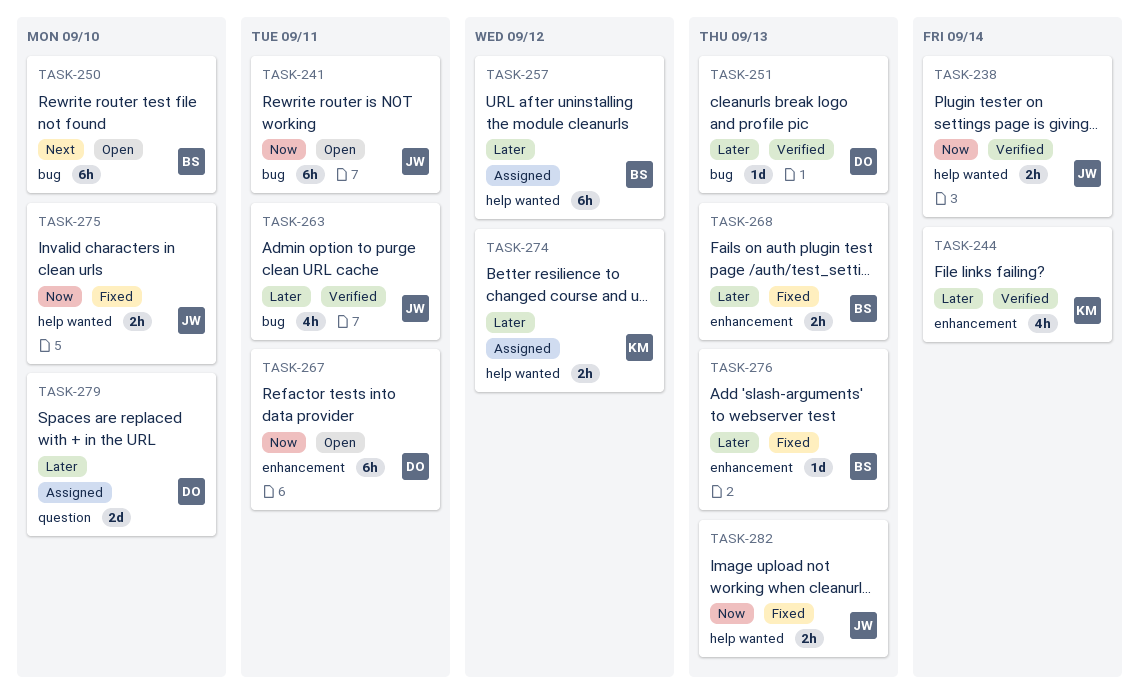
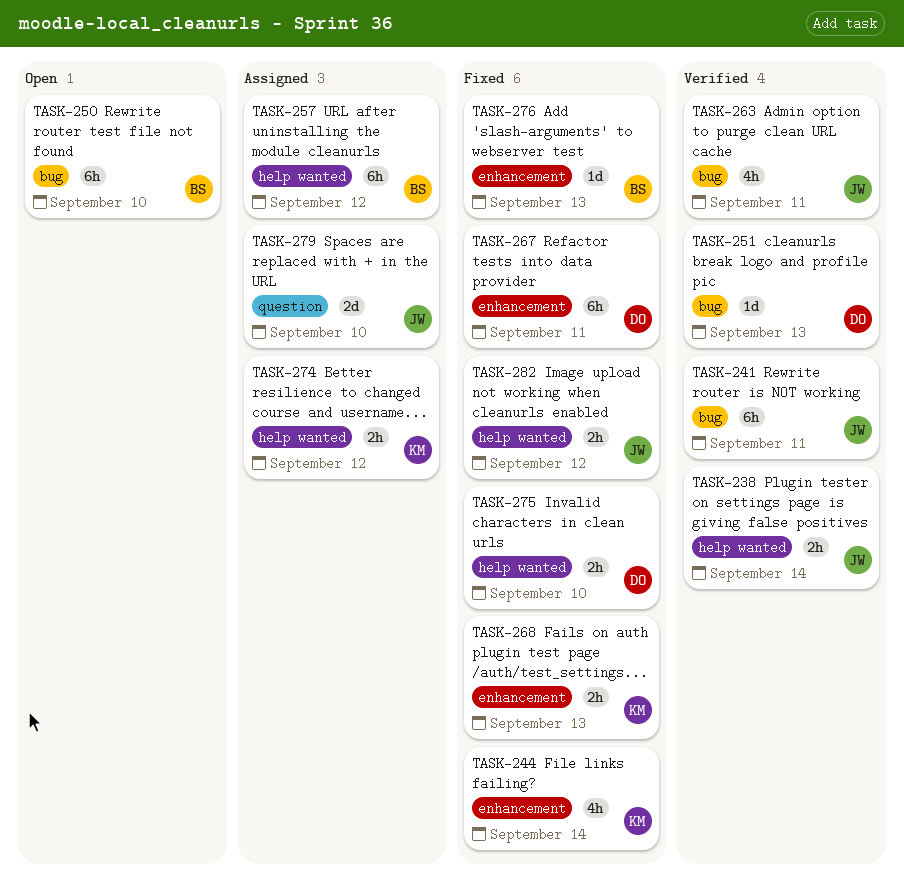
TASK-241, status: Open -> Verified
TASK-244, status: Verified -> Fixed
TASK-267, status: Open -> Fixed
TASK-268, owner: BS -> KM
TASK-275, owner: JW -> DO
TASK-279, owner: DO -> JW
TASK-282, due: Sep 13 -> Sep 12

